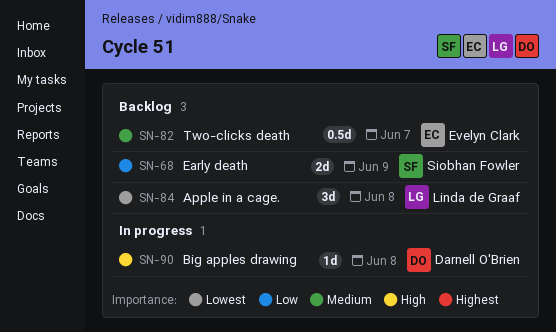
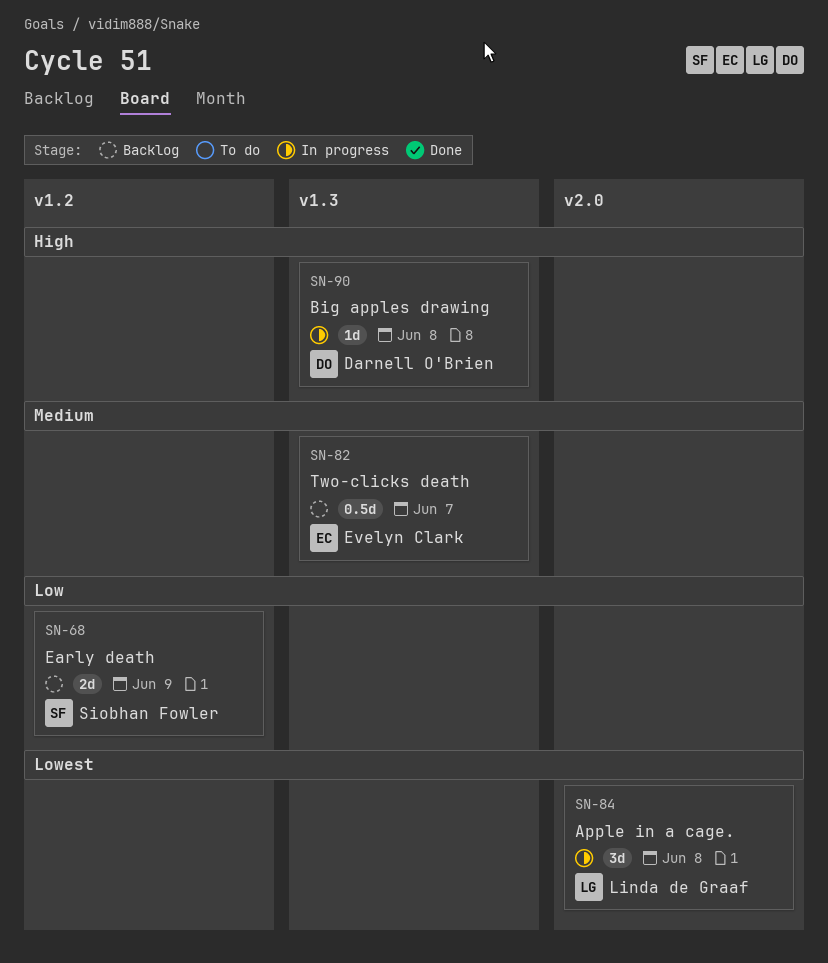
SN-84, status: Backlog -> In progress

